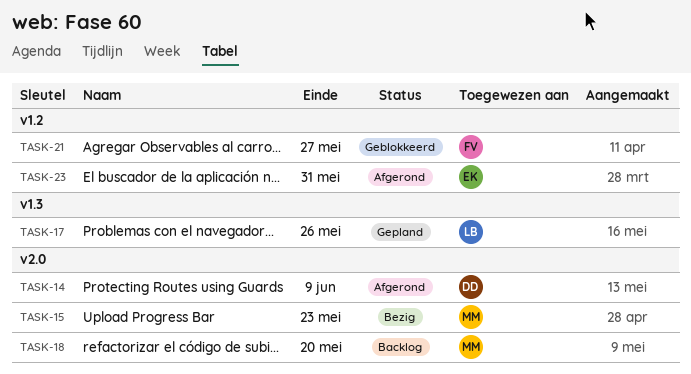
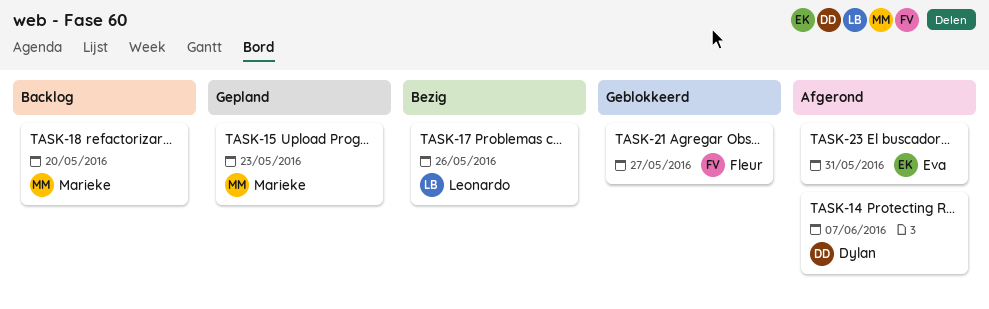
TASK-14, due: Jun 9 -> Jun 7
TASK-15, status: Bezig -> Gepland
TASK-17, status: Gepland -> Bezig

